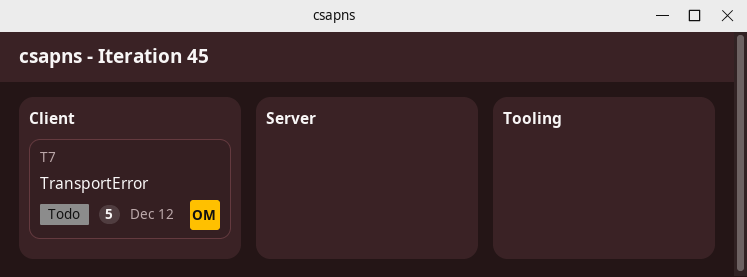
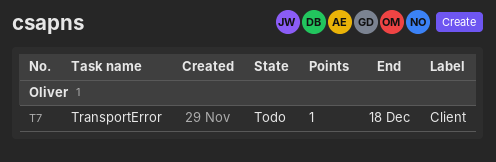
T7, estimate: 5 -> 1
T7, due: Dec 12 -> Dec 18

